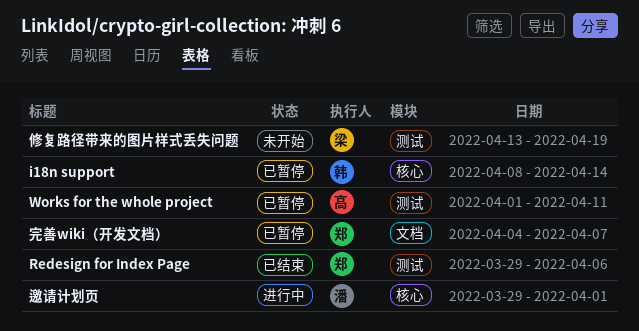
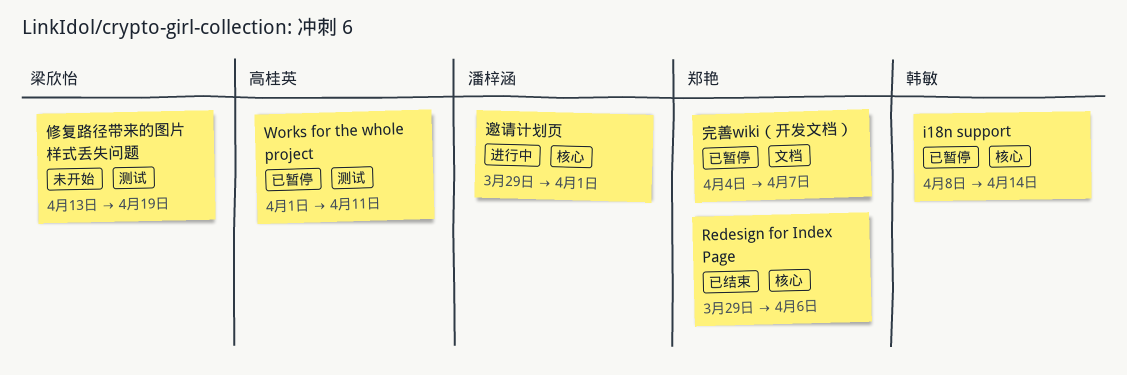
Redesign for Index Page, label: 测试 -> 核心

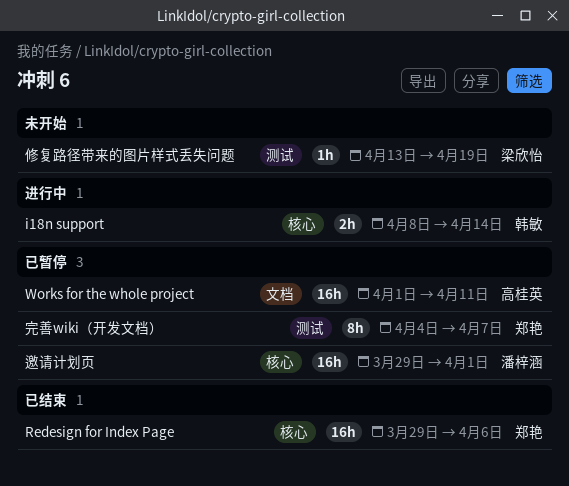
i18n support, status: 已暂停 -> 进行中
Works for the whole project, label: 测试 -> 文档
完善wiki（开发文档）, label: 文档 -> 测试
邀请计划页, status: 进行中 -> 已暂停

